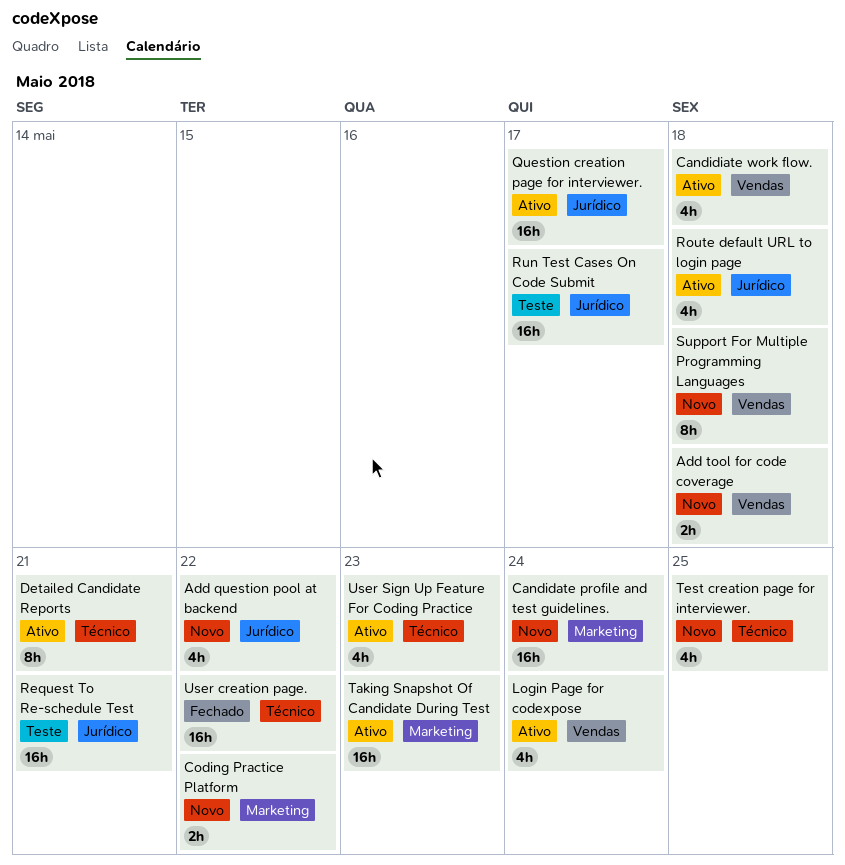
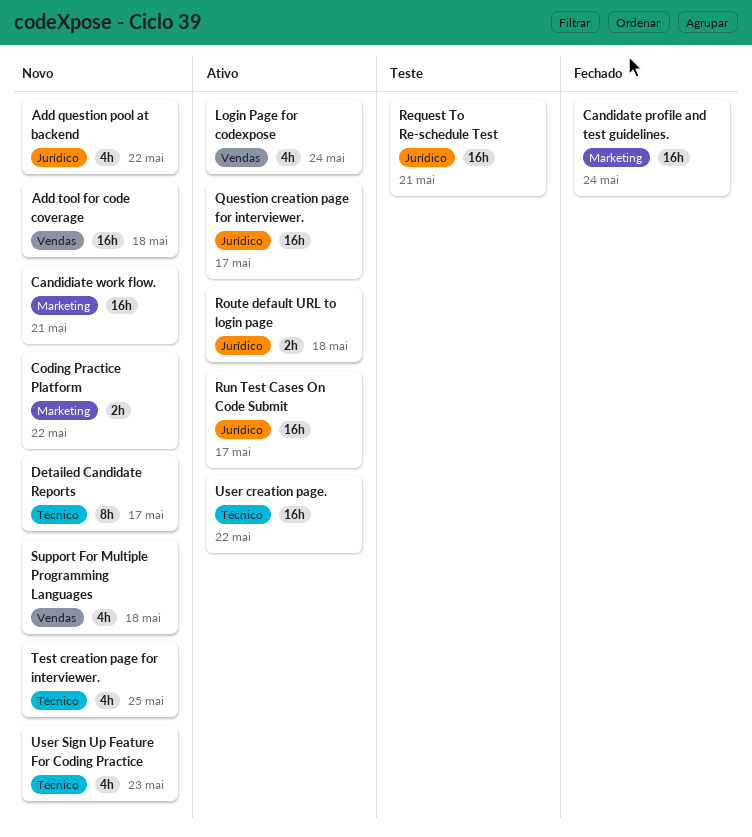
Add tool for code coverage, estimate: 2h -> 16h
Candidate profile and test guidelines., status: Novo -> Fechado
Candidiate work flow., status: Ativo -> Novo
Candidiate work flow., label: Vendas -> Marketing
Candidiate work flow., estimate: 4h -> 16h
Candidiate work flow., due: May 18 -> May 21
Detailed Candidate Reports, status: Ativo -> Novo
Detailed Candidate Reports, due: May 21 -> May 17
Route default URL to login page, estimate: 4h -> 2h
Run Test Cases On Code Submit, status: Teste -> Ativo
Support For Multiple Programming Languages, estimate: 8h -> 4h
Taking Snapshot Of Candidate During Test: present -> none
User creation page., status: Fechado -> Ativo
User Sign Up Feature For Coding Practice, status: Ativo -> Novo

